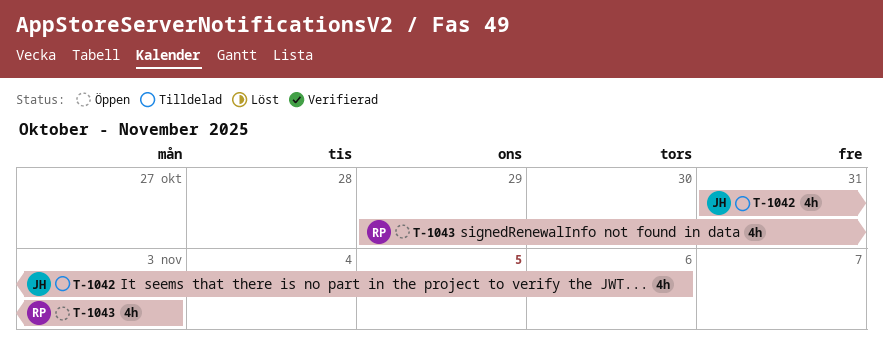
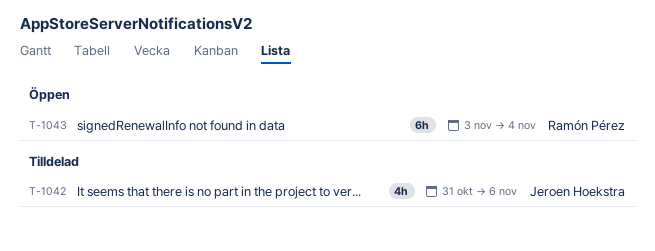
T-1043, estimate: 4h -> 6h
T-1043, start: Oct 29 -> Nov 3
T-1043, due: Nov 3 -> Nov 4

